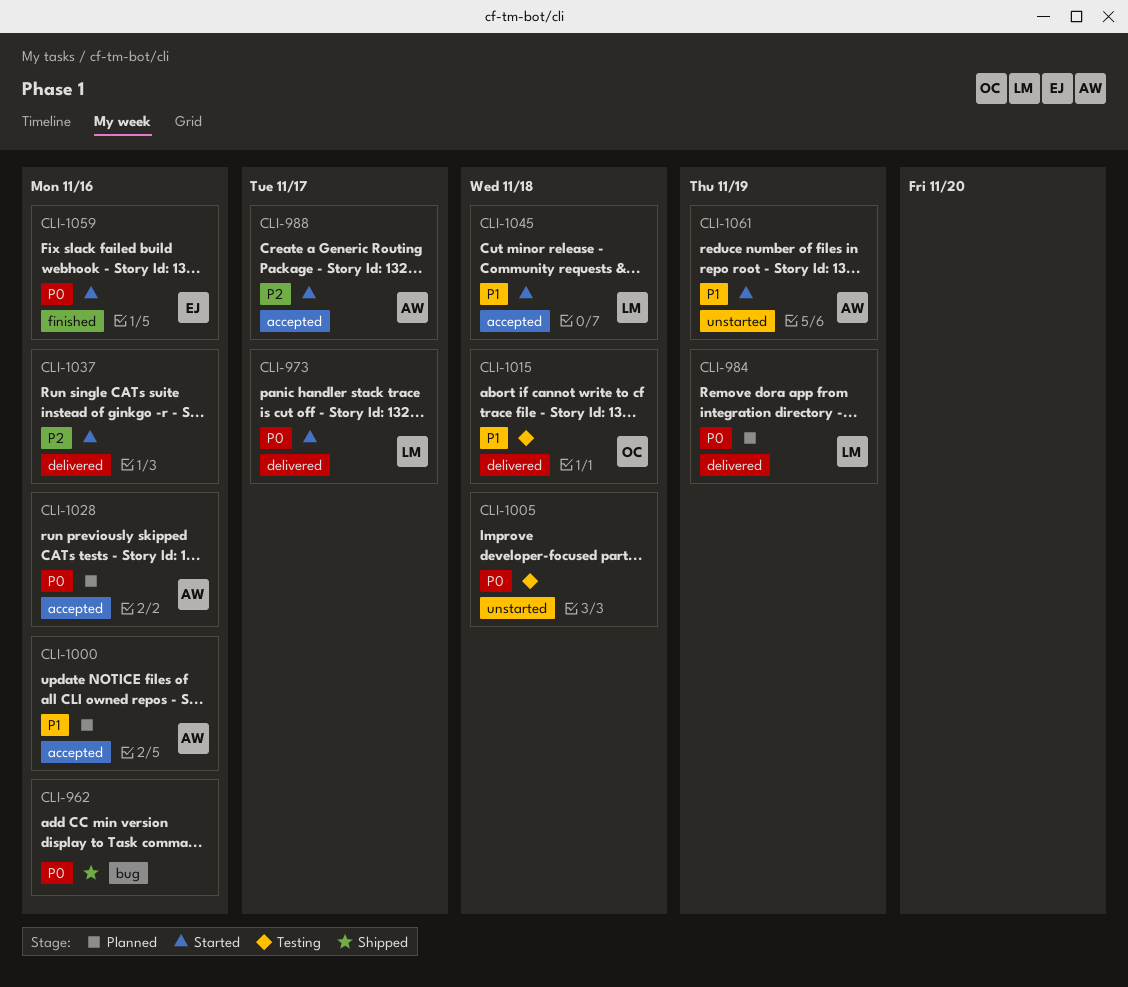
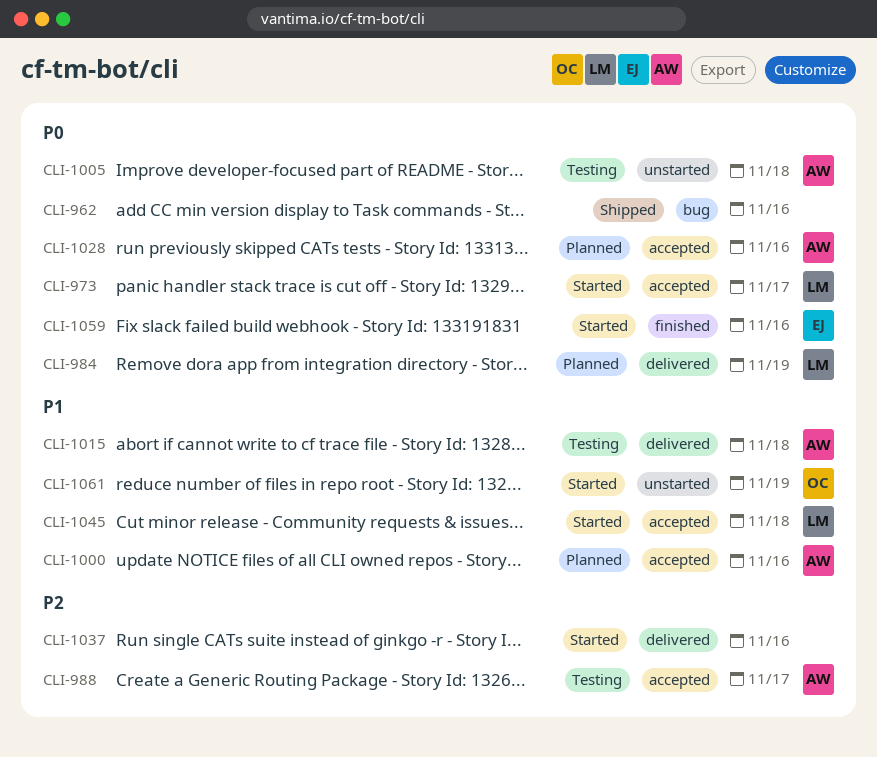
CLI-973, label: delivered -> accepted
CLI-988, status: Started -> Testing
CLI-1005, owner: none -> AW
CLI-1015, owner: OC -> AW
CLI-1061, owner: AW -> OC

